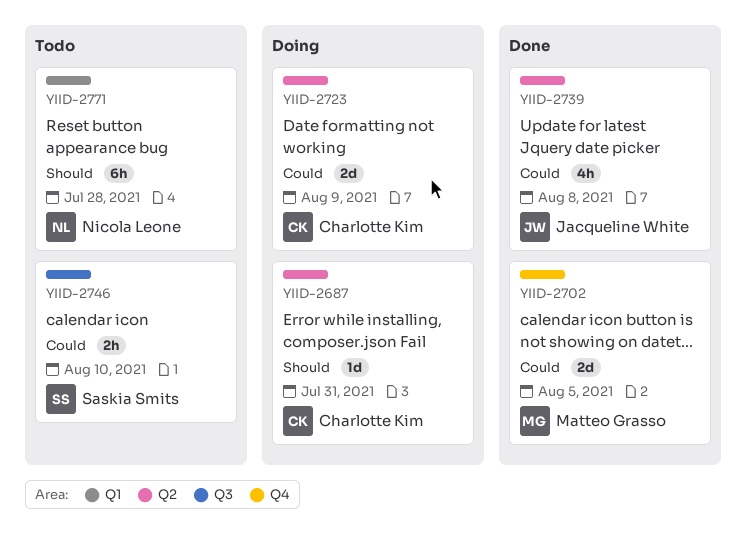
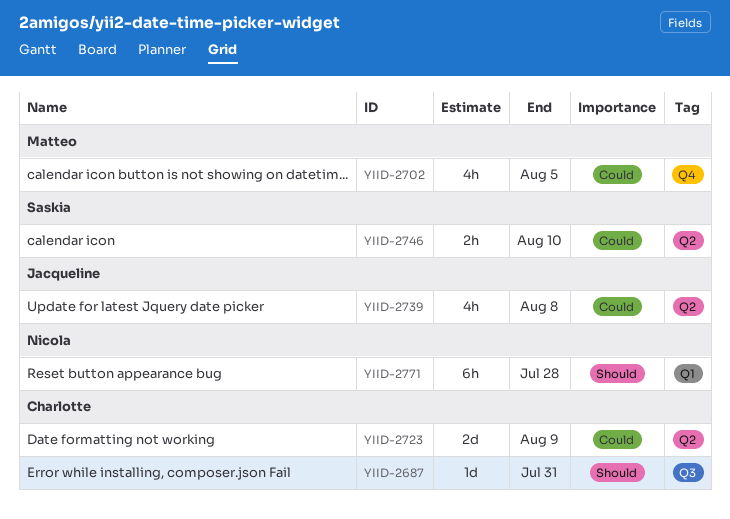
YIID-2687, label: Q2 -> Q3
YIID-2702, estimate: 2d -> 4h
YIID-2746, label: Q3 -> Q2

